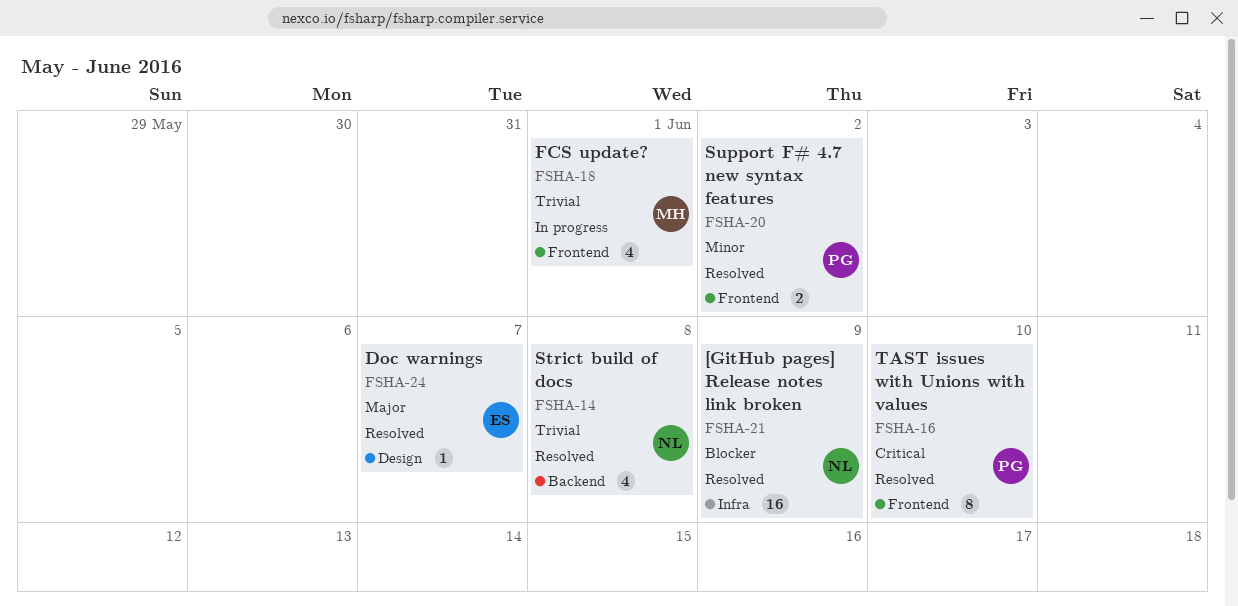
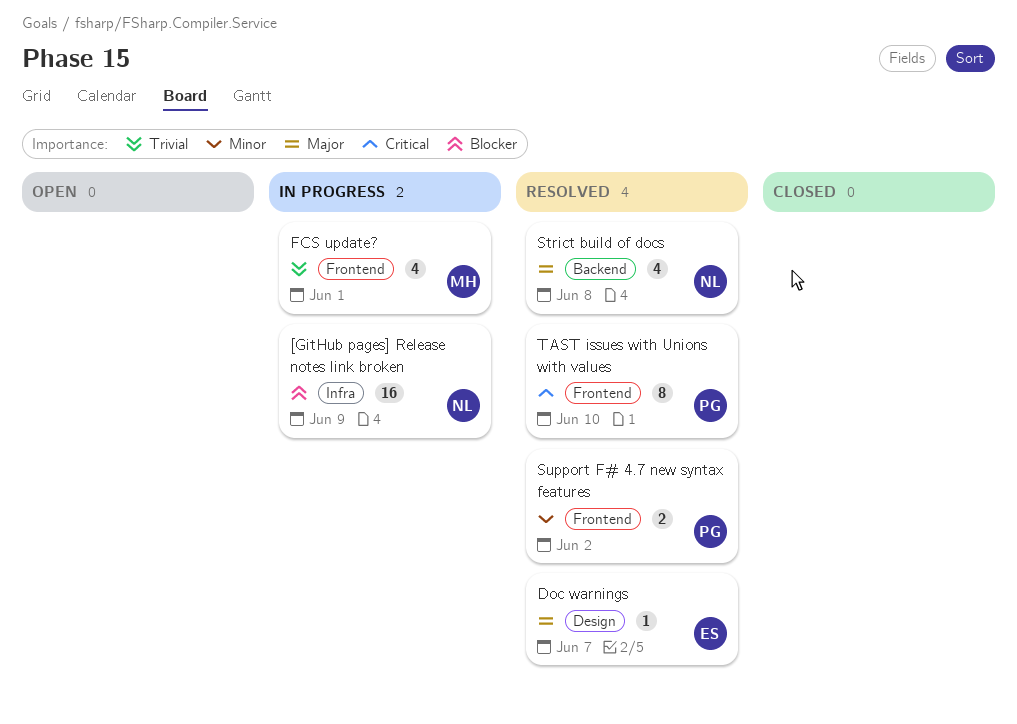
[GitHub pages] Release notes link broken, status: Resolved -> In progress
Strict build of docs, priority: Trivial -> Major

